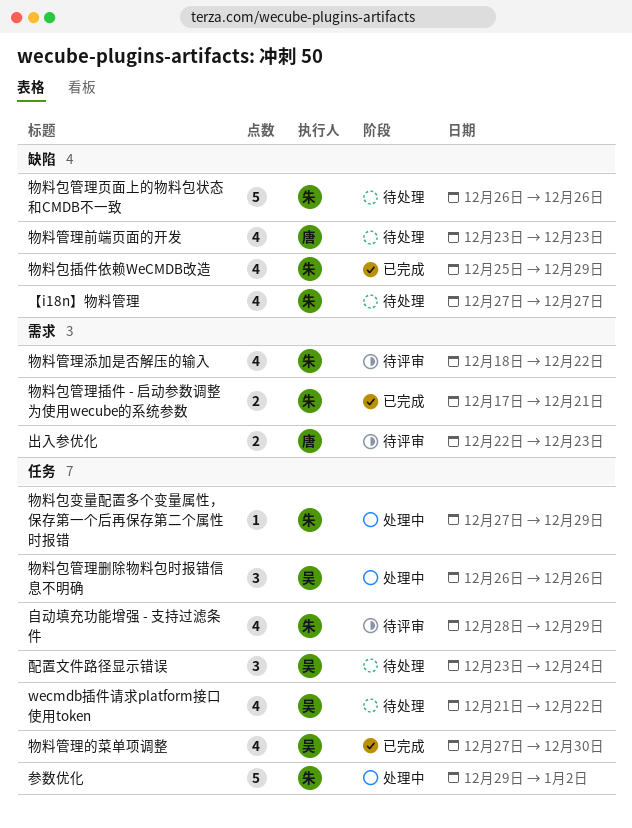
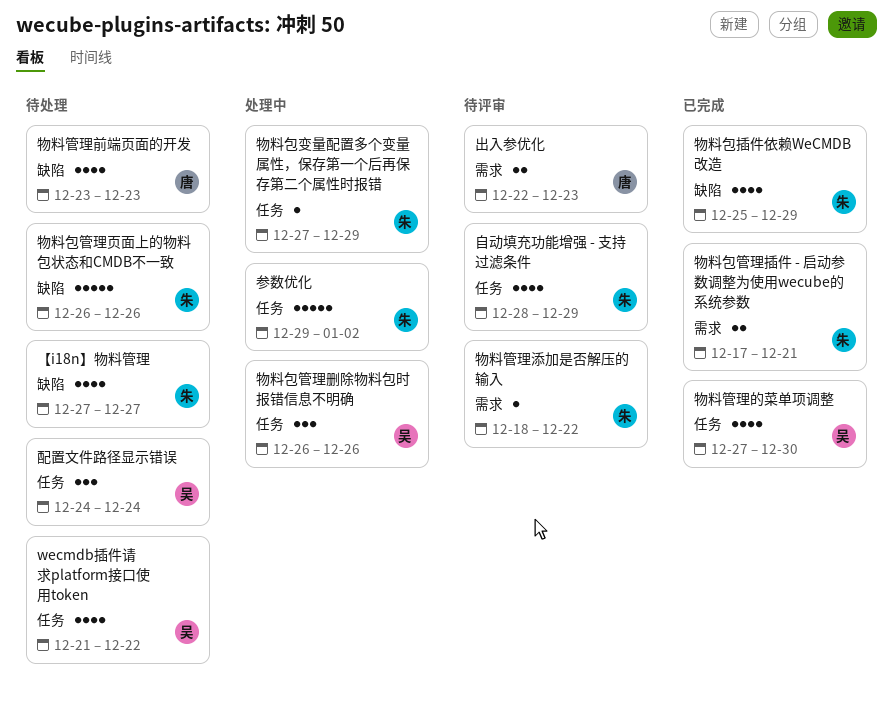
物料管理添加是否解压的输入, estimate: 4 -> 1
配置文件路径显示错误, start: Dec 23 -> Dec 24

